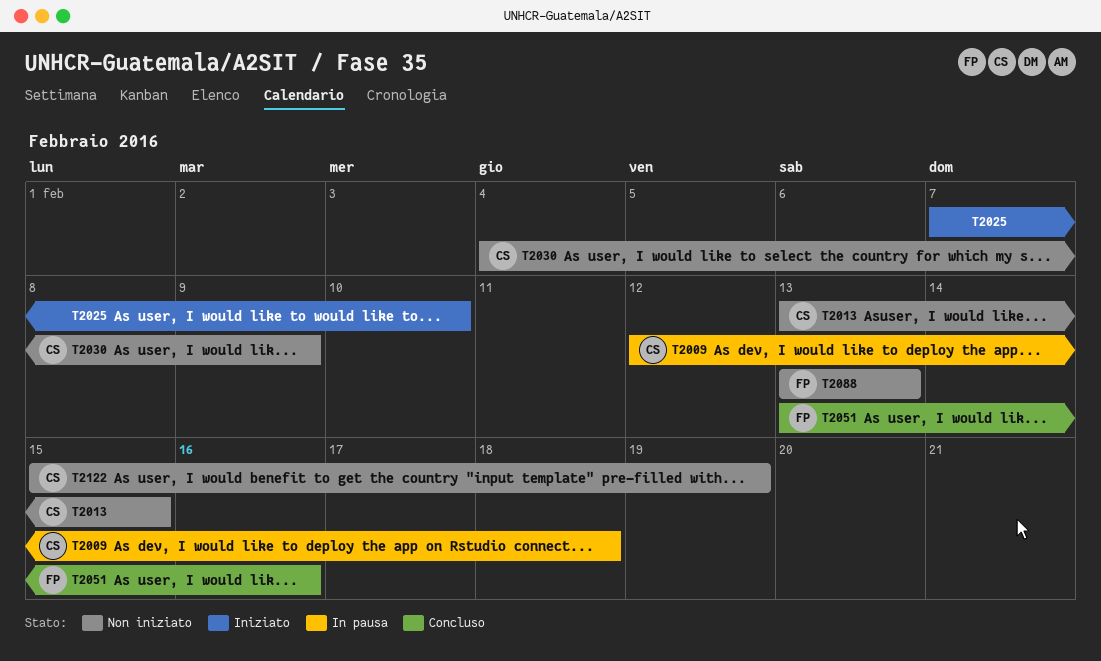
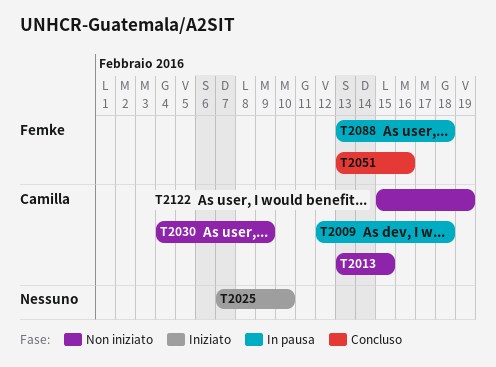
T2088, status: Non iniziato -> In pausa
T2088, due: Feb 13 -> Feb 18

